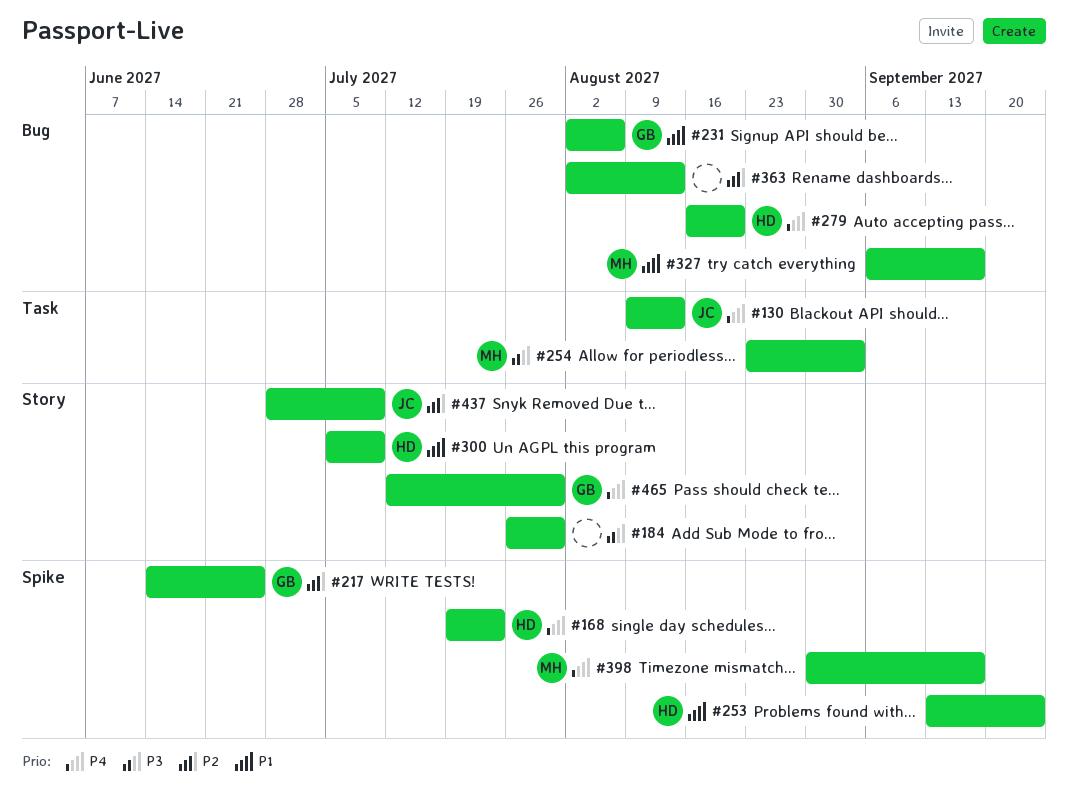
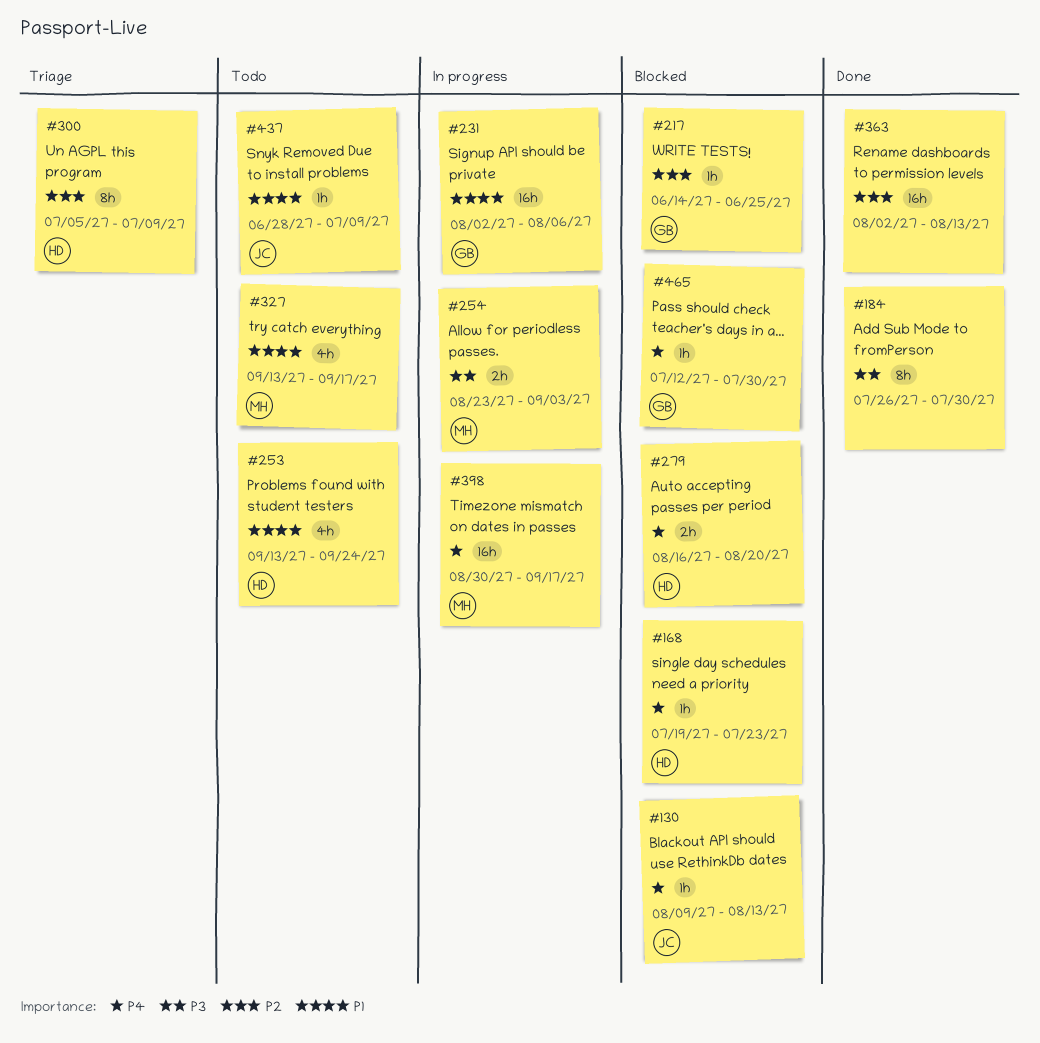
#300, priority: P1 -> P2
#327, start: Sep 6 -> Sep 13
#437, priority: P2 -> P1

